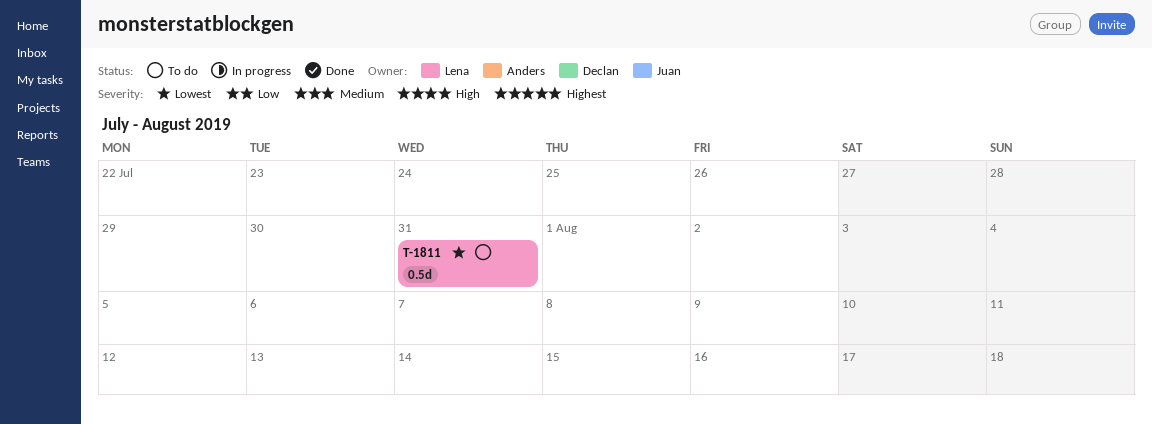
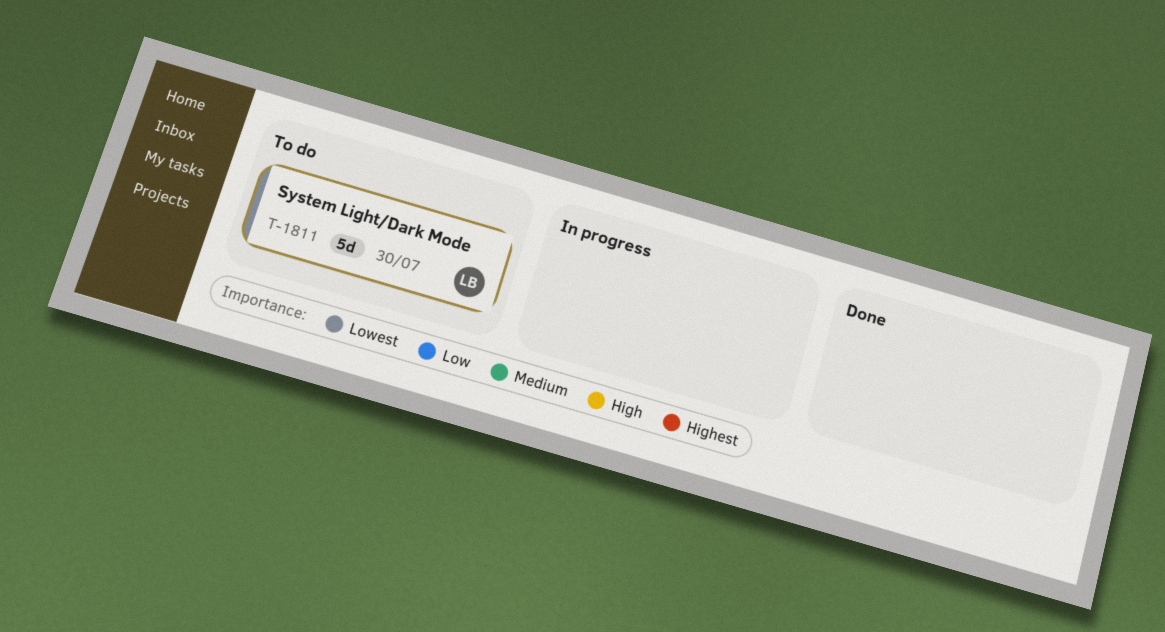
T-1811, estimate: 0.5d -> 5d
T-1811, due: Jul 31 -> Jul 30

